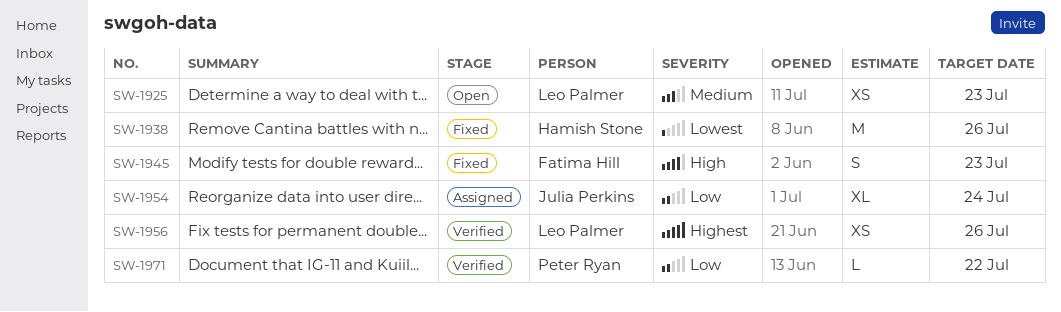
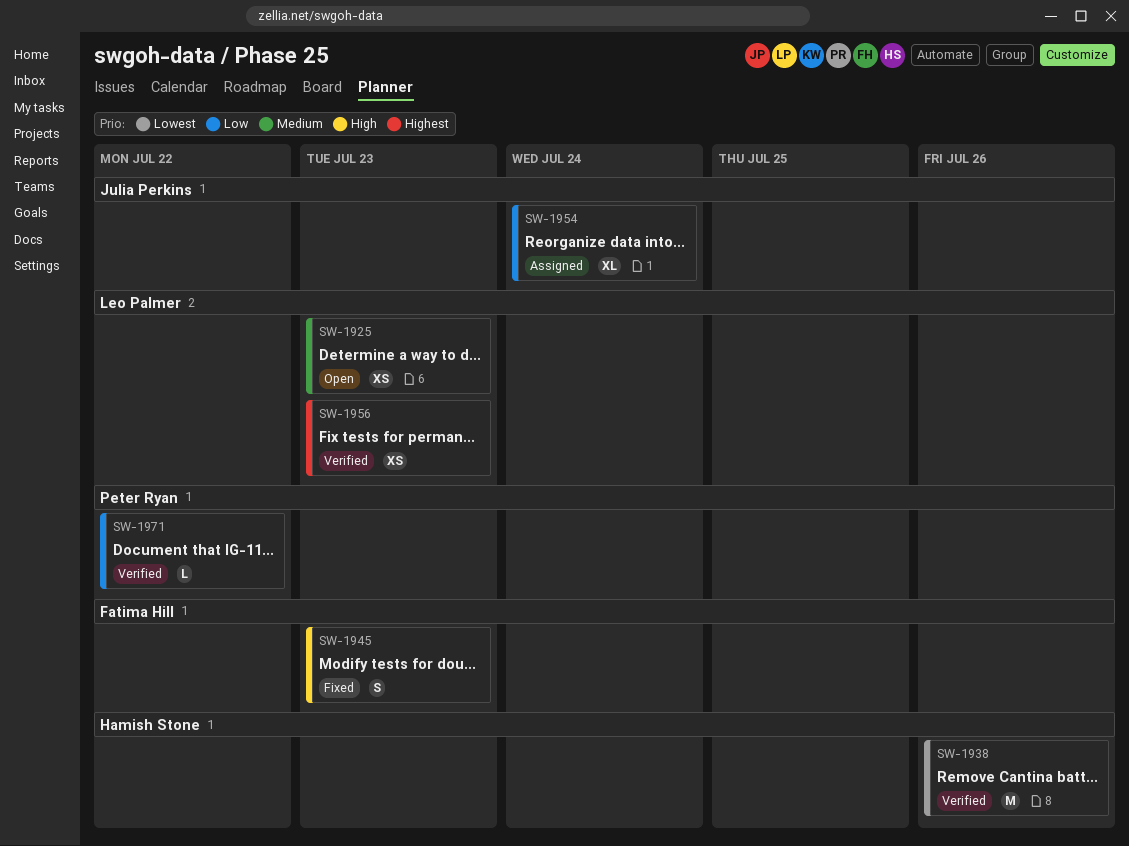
SW-1938, status: Fixed -> Verified
SW-1956, due: Jul 26 -> Jul 23

